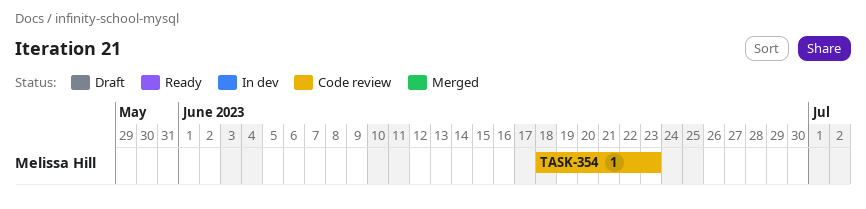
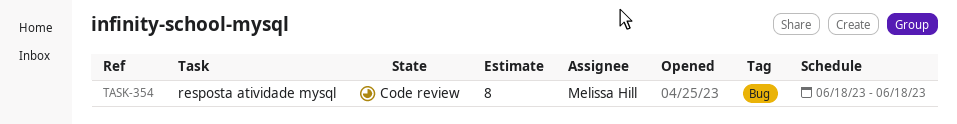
TASK-354, estimate: 1 -> 8
TASK-354, due: Jun 23 -> Jun 18

